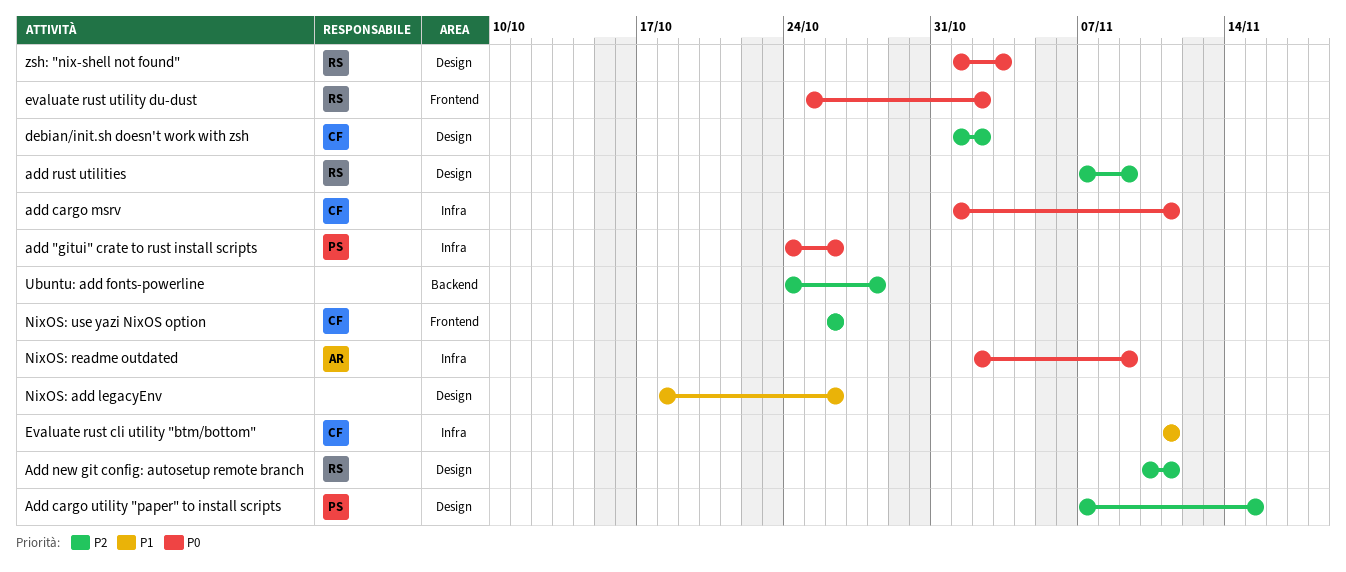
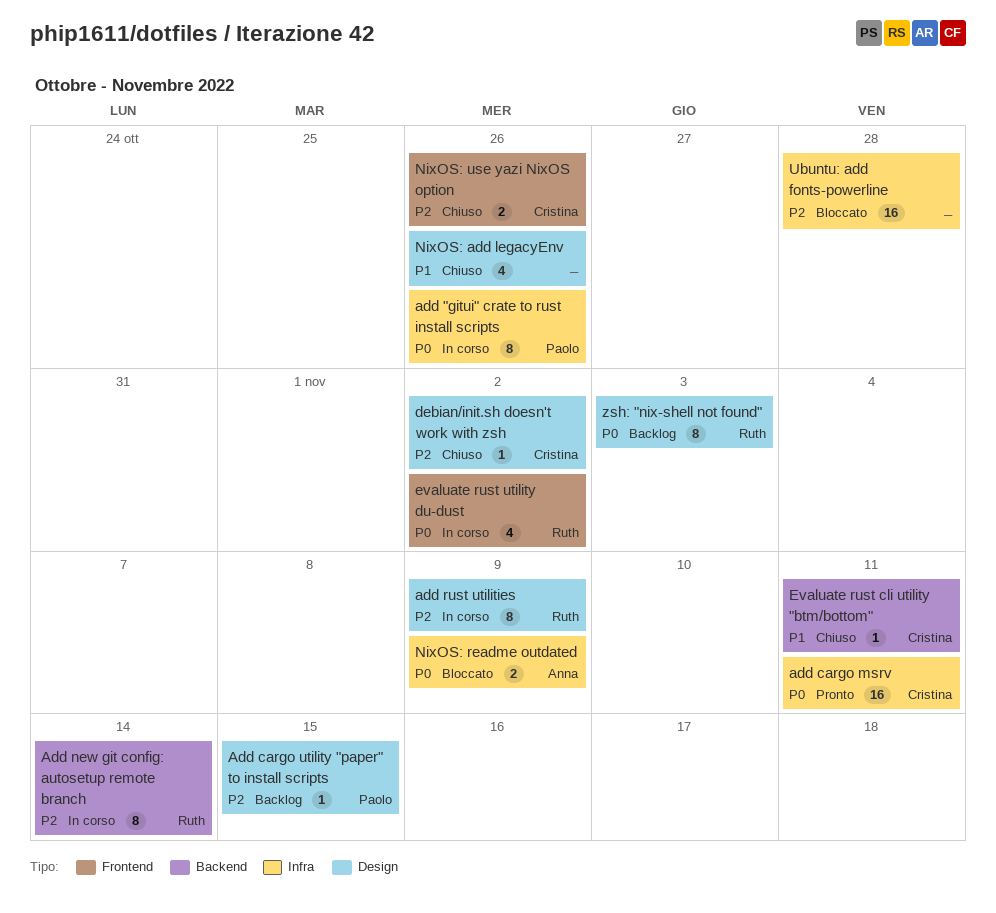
Add new git config: autosetup remote branch, label: Design -> Backend
Add new git config: autosetup remote branch, due: Nov 11 -> Nov 14
Evaluate rust cli utility "btm/bottom", label: Infra -> Backend
Ubuntu: add fonts-powerline, label: Backend -> Infra

